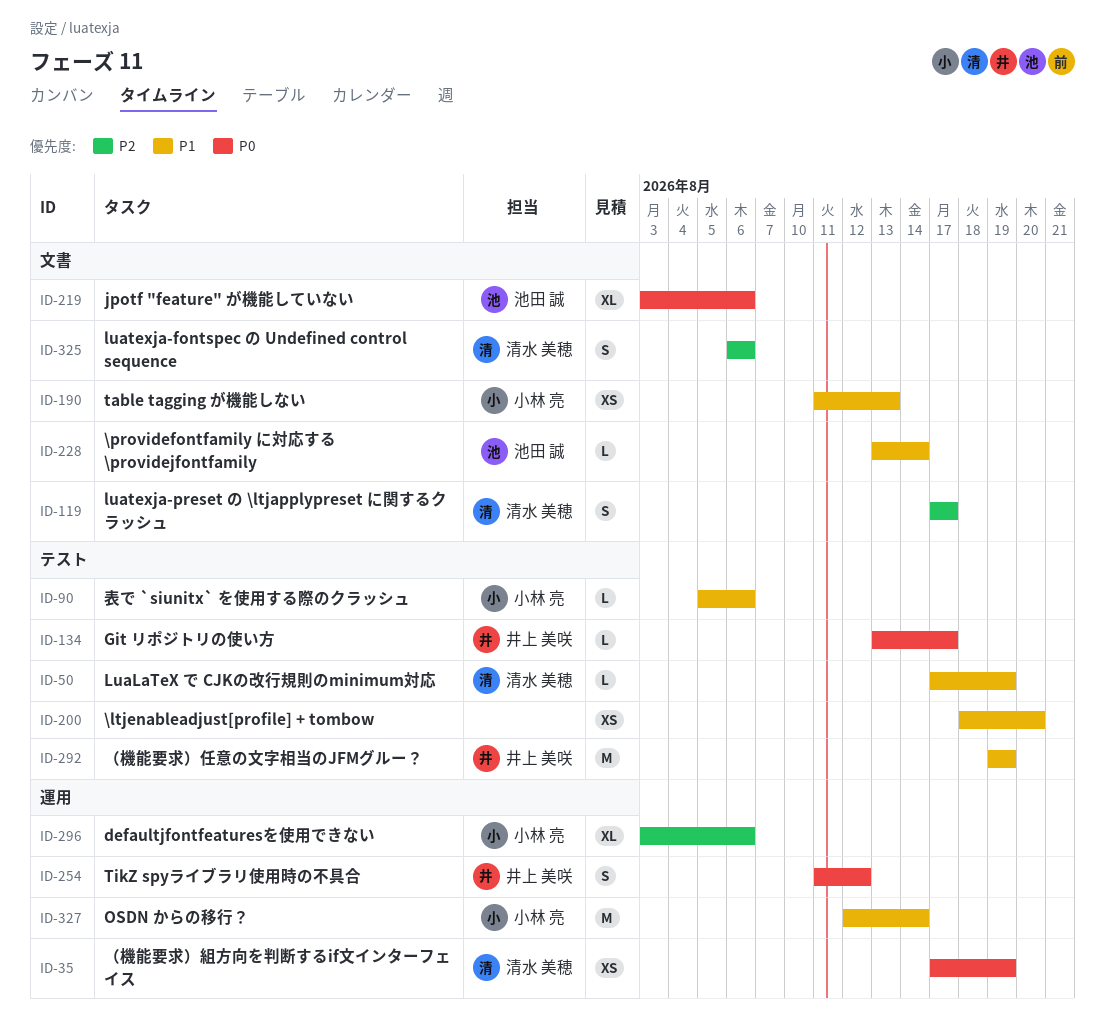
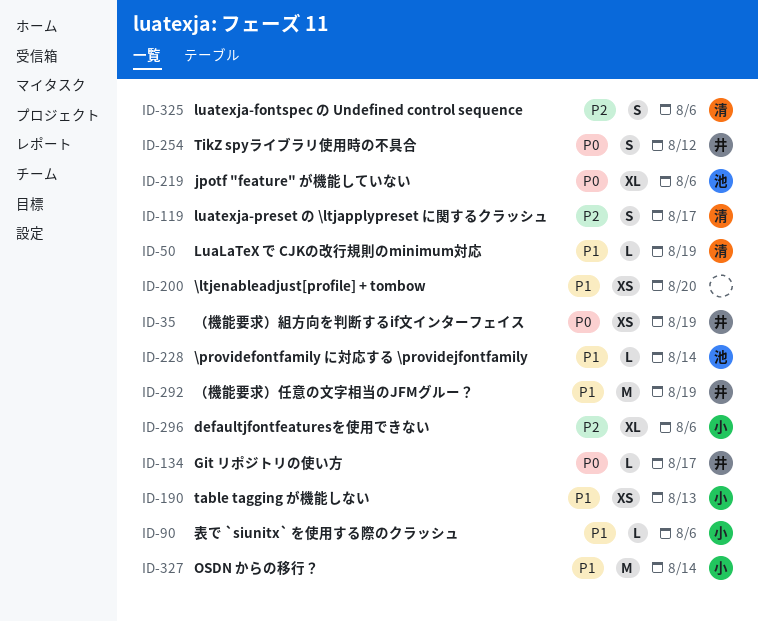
ID-35, owner: 清水 美穂 -> 井上 美咲

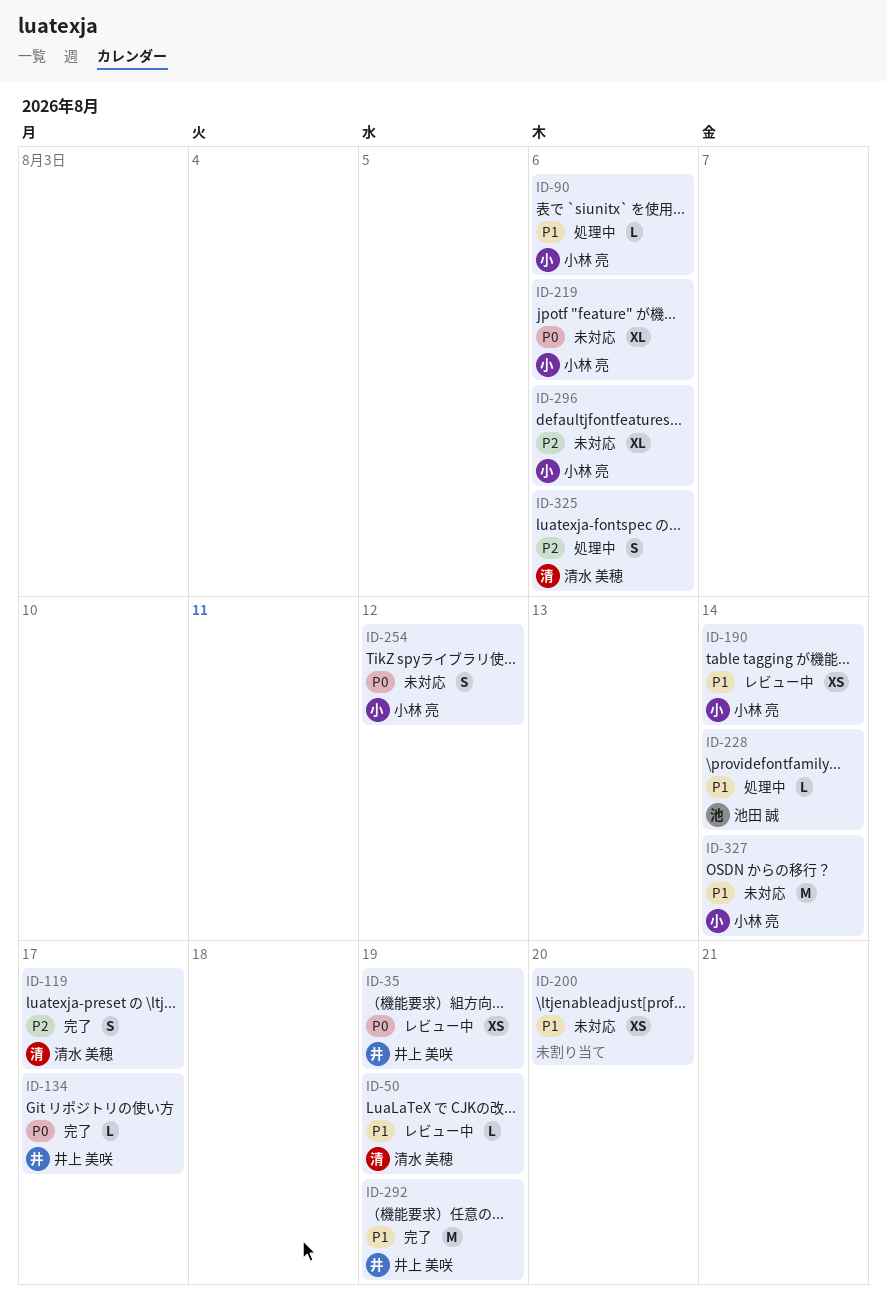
ID-190, due: Aug 13 -> Aug 14
ID-219, owner: 池田 誠 -> 小林 亮
ID-254, owner: 井上 美咲 -> 小林 亮

